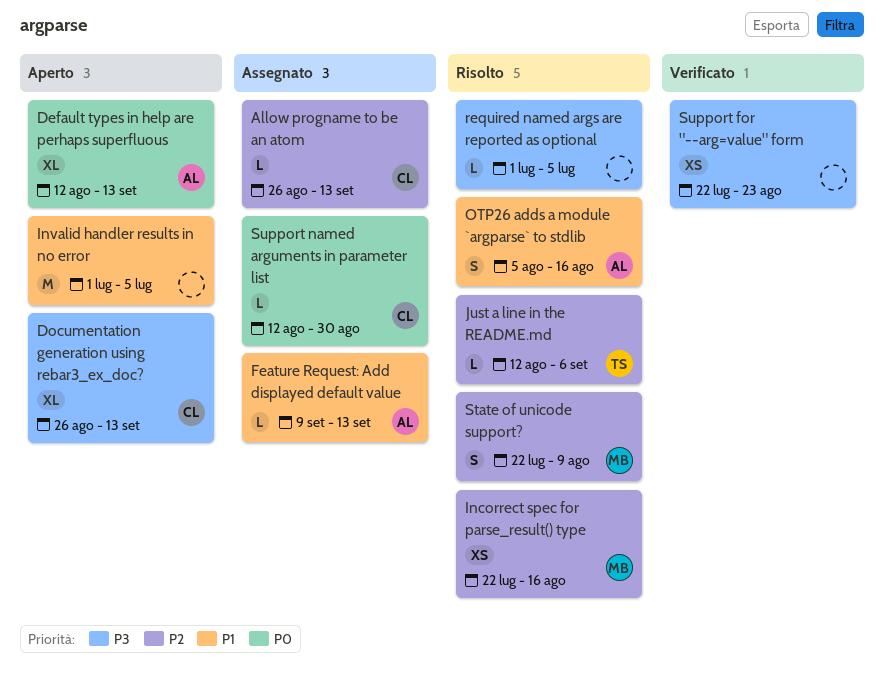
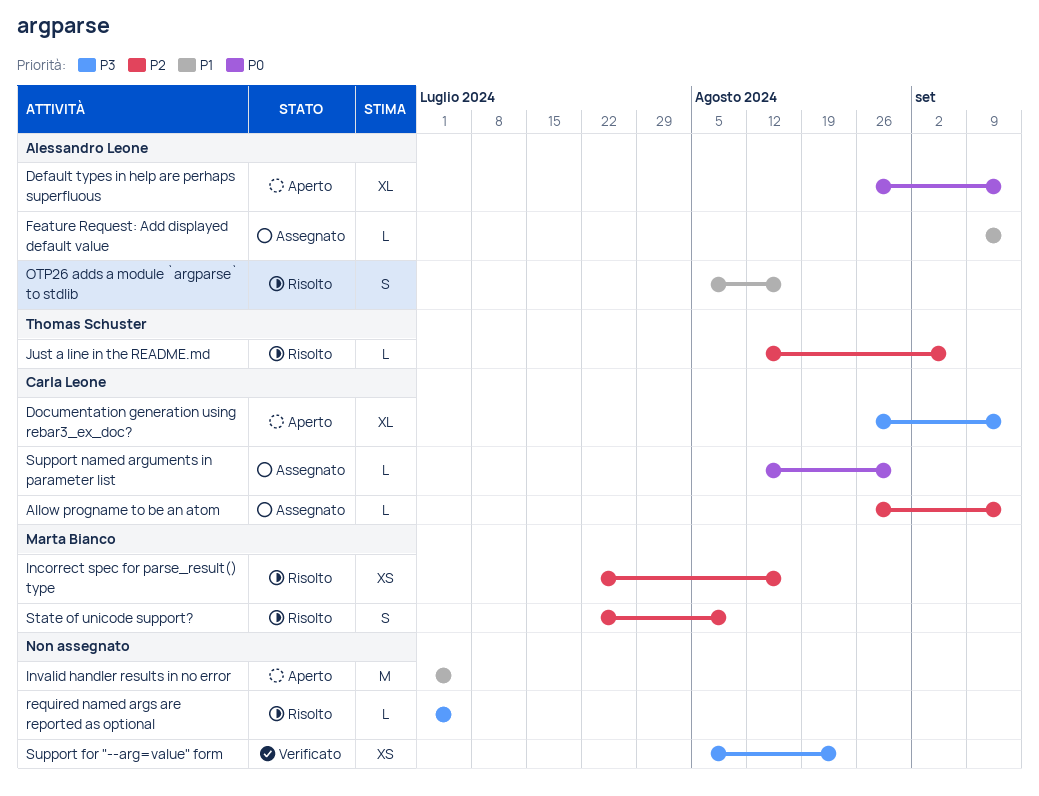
Default types in help are perhaps superfluous, start: Aug 12 -> Aug 26
Support for "--arg=value" form, start: Jul 22 -> Aug 5

